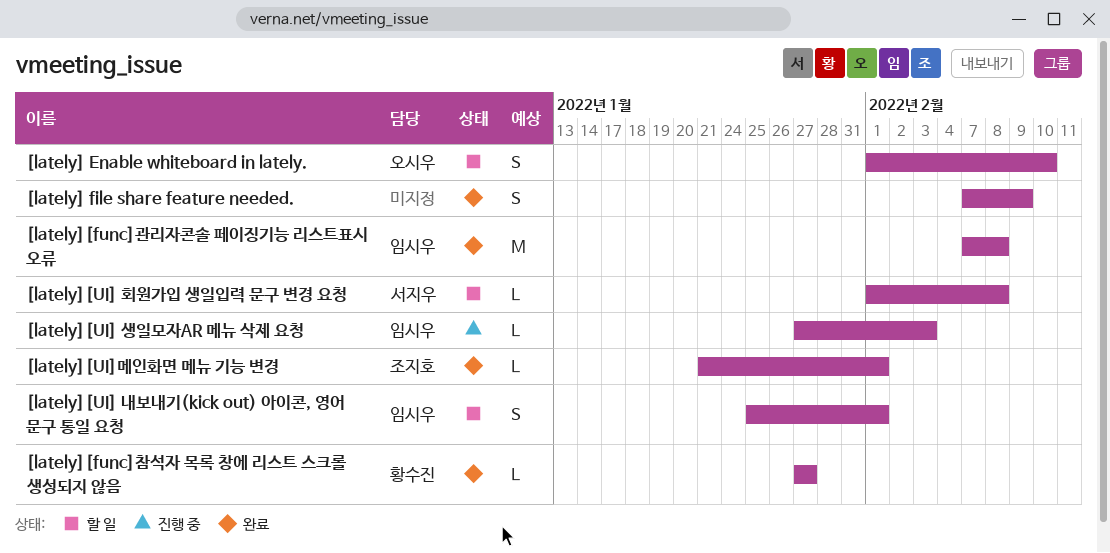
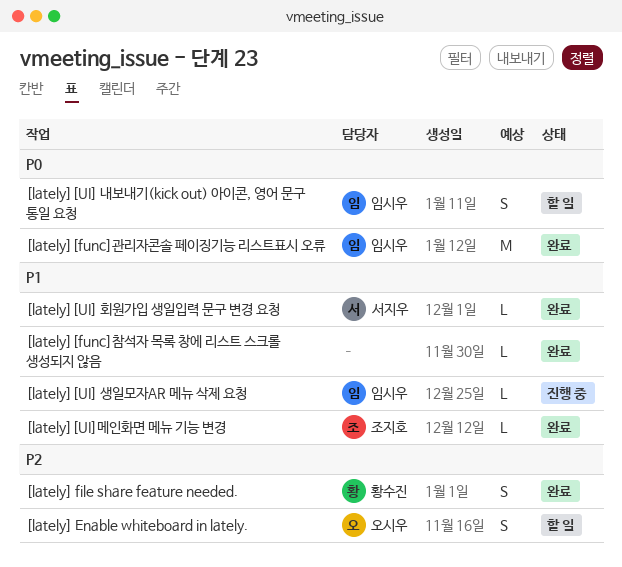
[lately] file share feature needed., owner: none -> 황수진
[lately][func]참석자 목록 창에 리스트 스크롤 생성되지 않음, owner: 황수진 -> none
[lately][UI] 회원가입 생일입력 문구 변경 요청, status: 할 일 -> 완료

